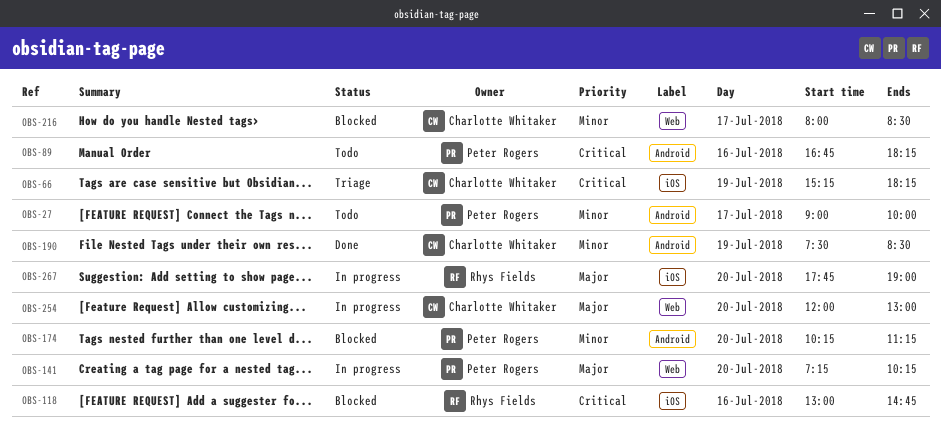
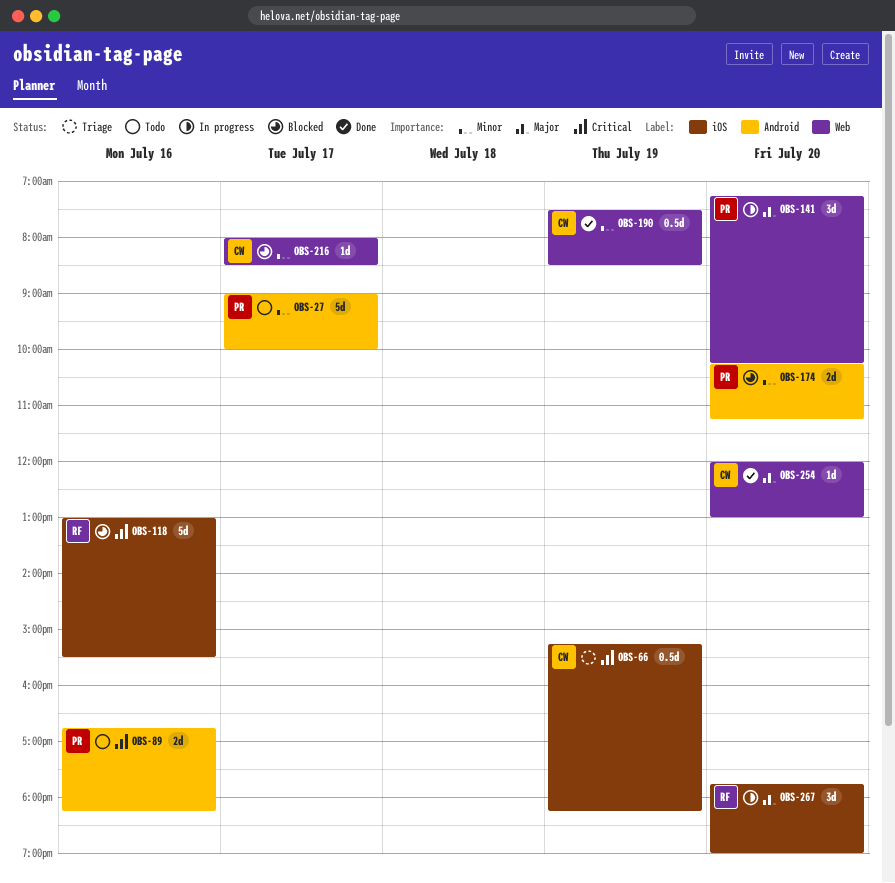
OBS-118, ends: 14:45 -> 15:30
OBS-190, label: Android -> Web
OBS-254, status: In progress -> Done

